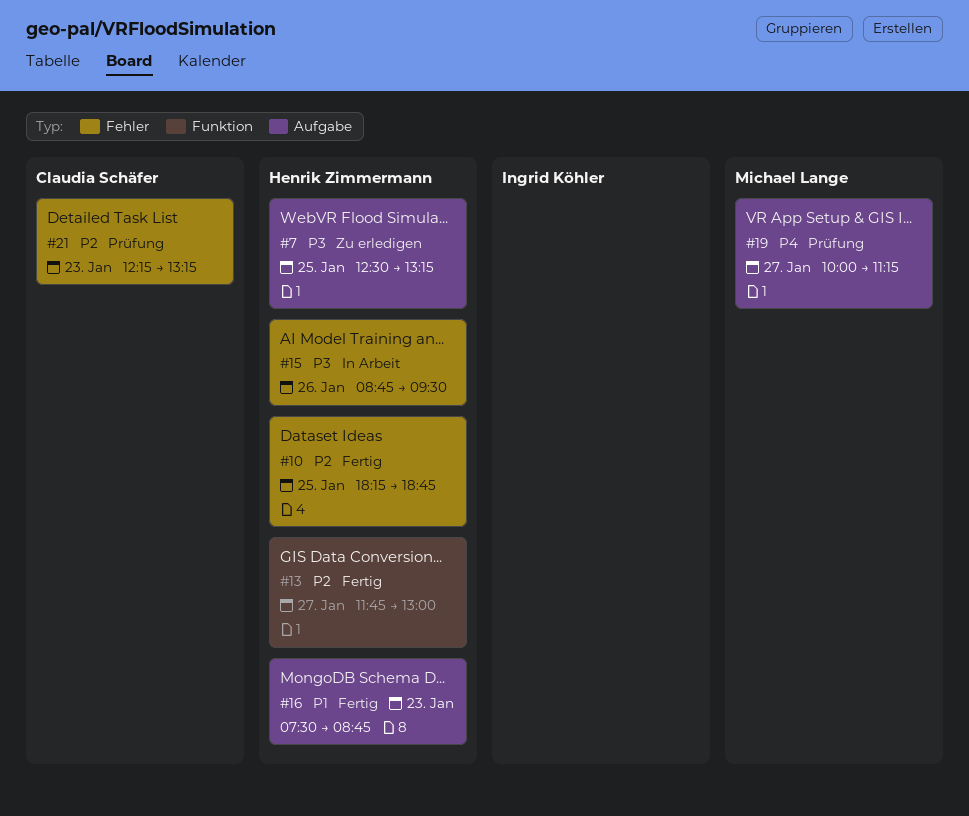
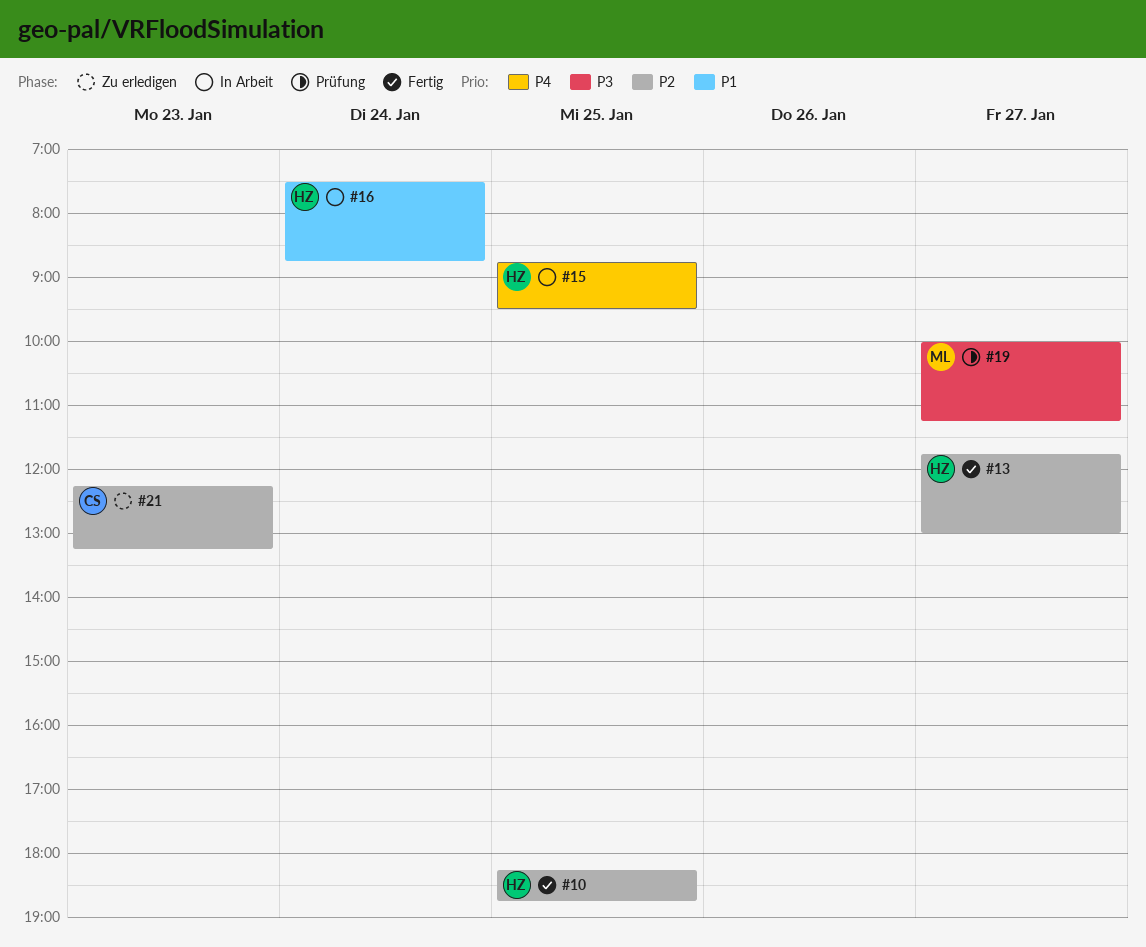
#7: present -> none
#15, priority: P3 -> P4
#15, day: Jan 26 -> Jan 25
#16, status: Fertig -> In Arbeit
#16, day: Jan 23 -> Jan 24
#19, priority: P4 -> P3
#21, status: Prüfung -> Zu erledigen

